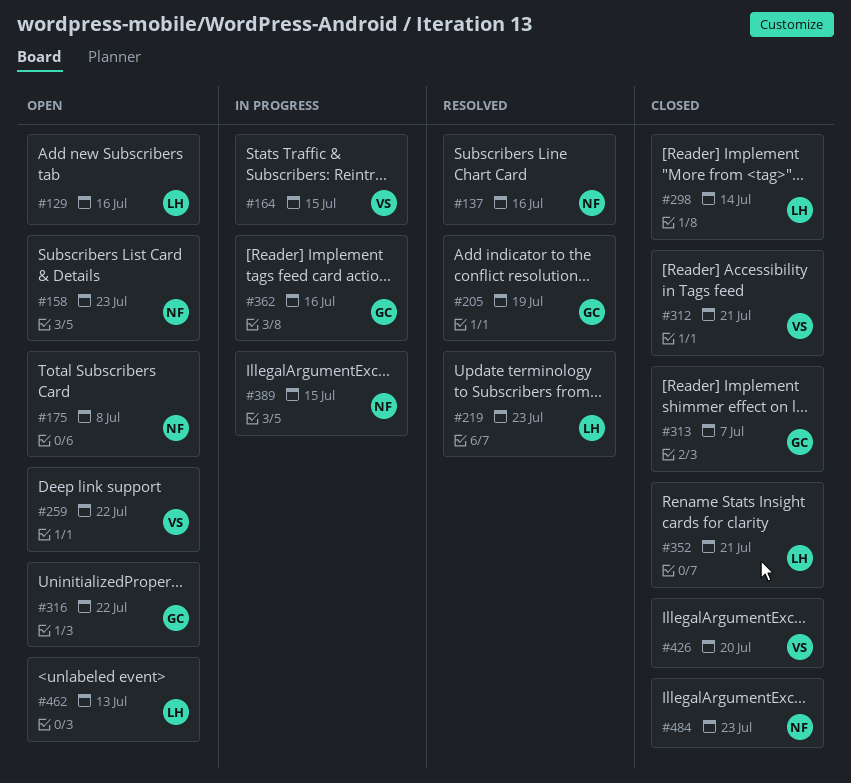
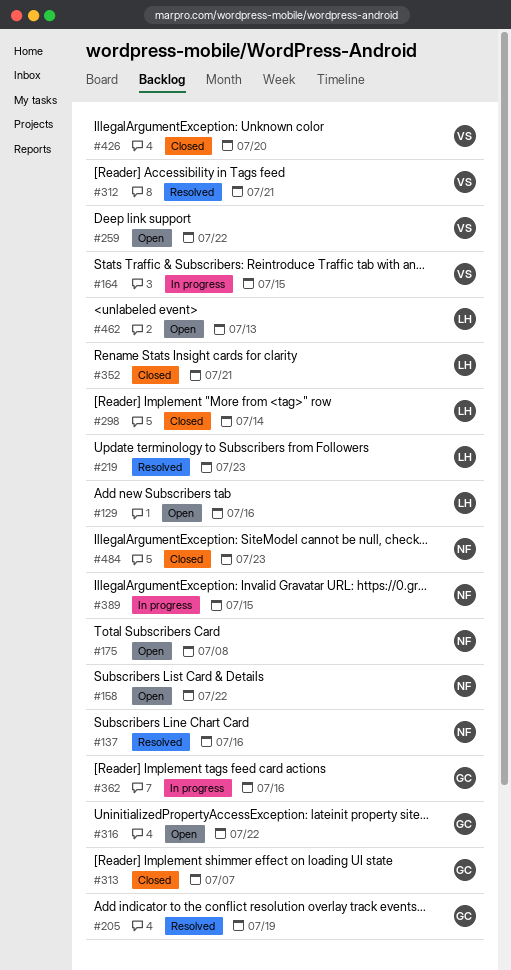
#158, due: Jul 23 -> Jul 22
#312, status: Closed -> Resolved

